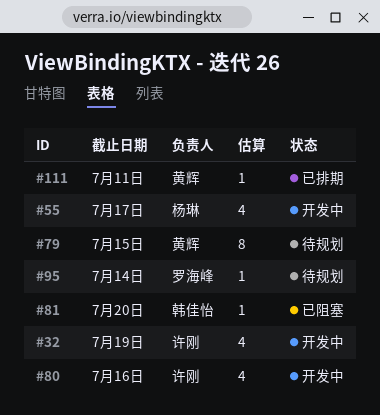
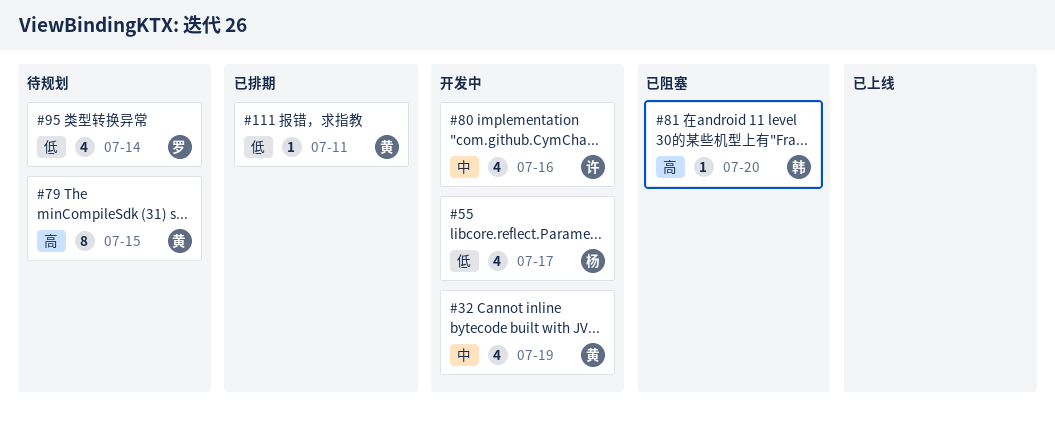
#32, owner: 许刚 -> 黄辉
#95, estimate: 1 -> 4

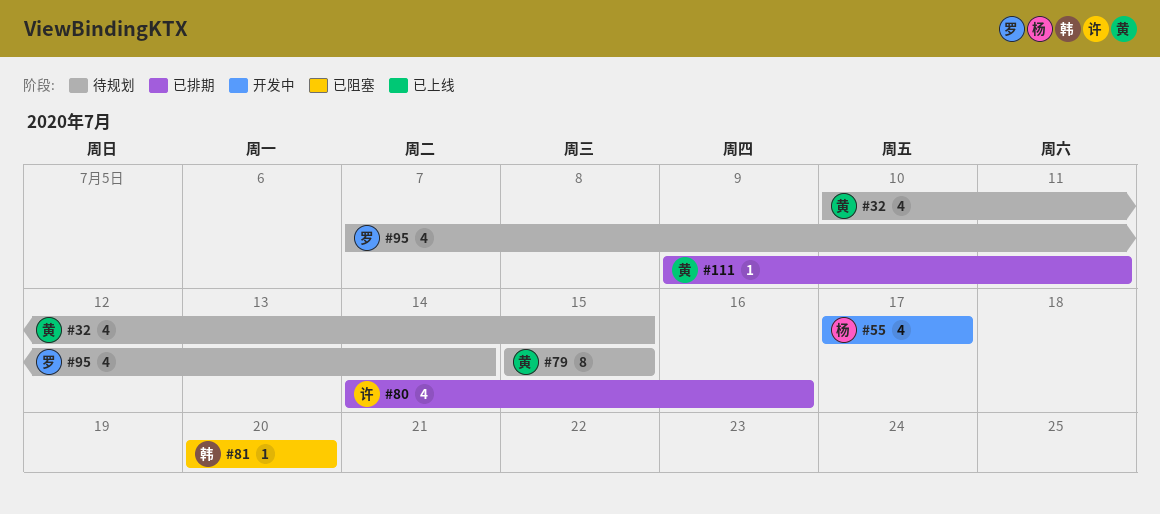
#32, status: 开发中 -> 待规划
#32, due: Jul 19 -> Jul 15
#80, status: 开发中 -> 已排期

